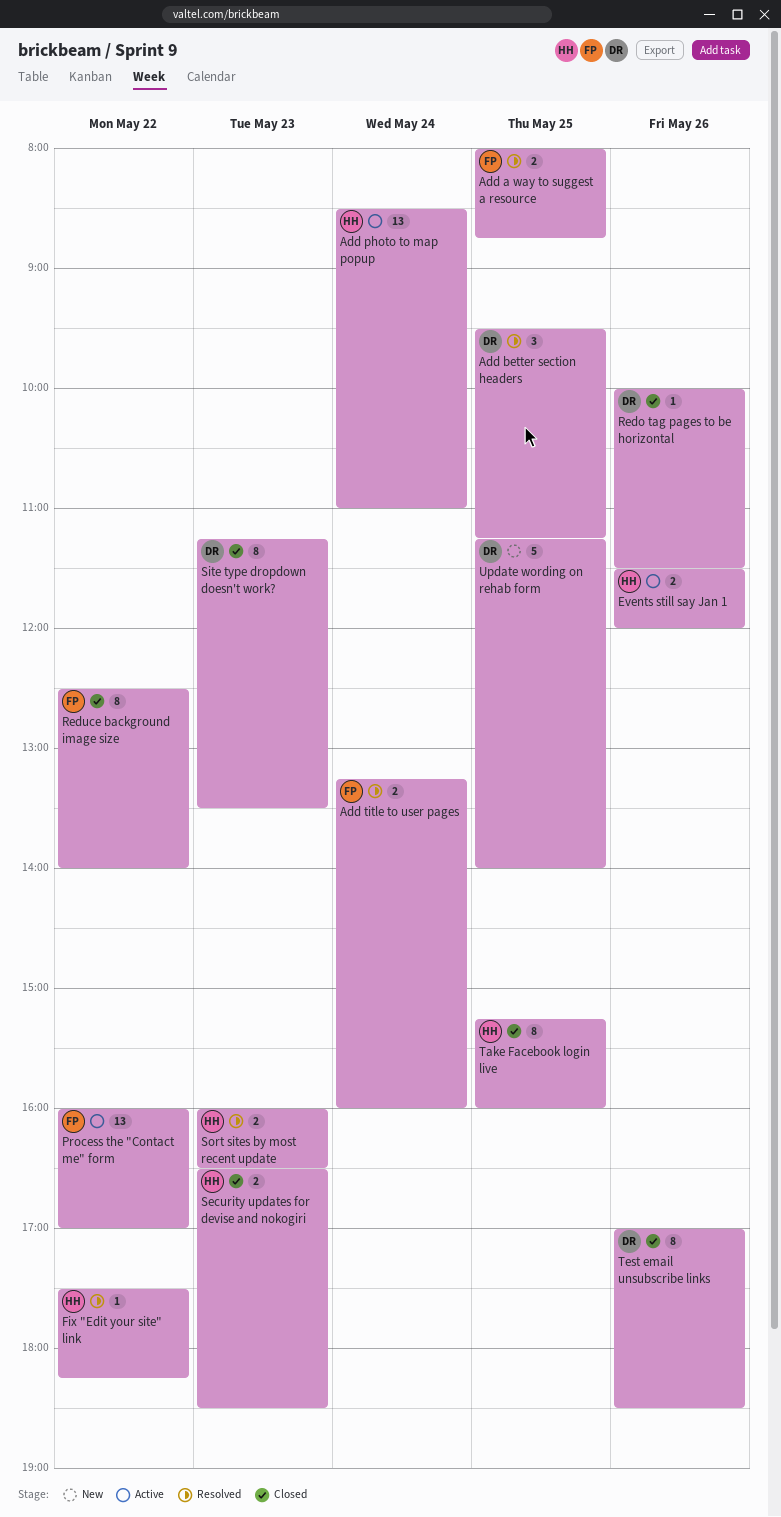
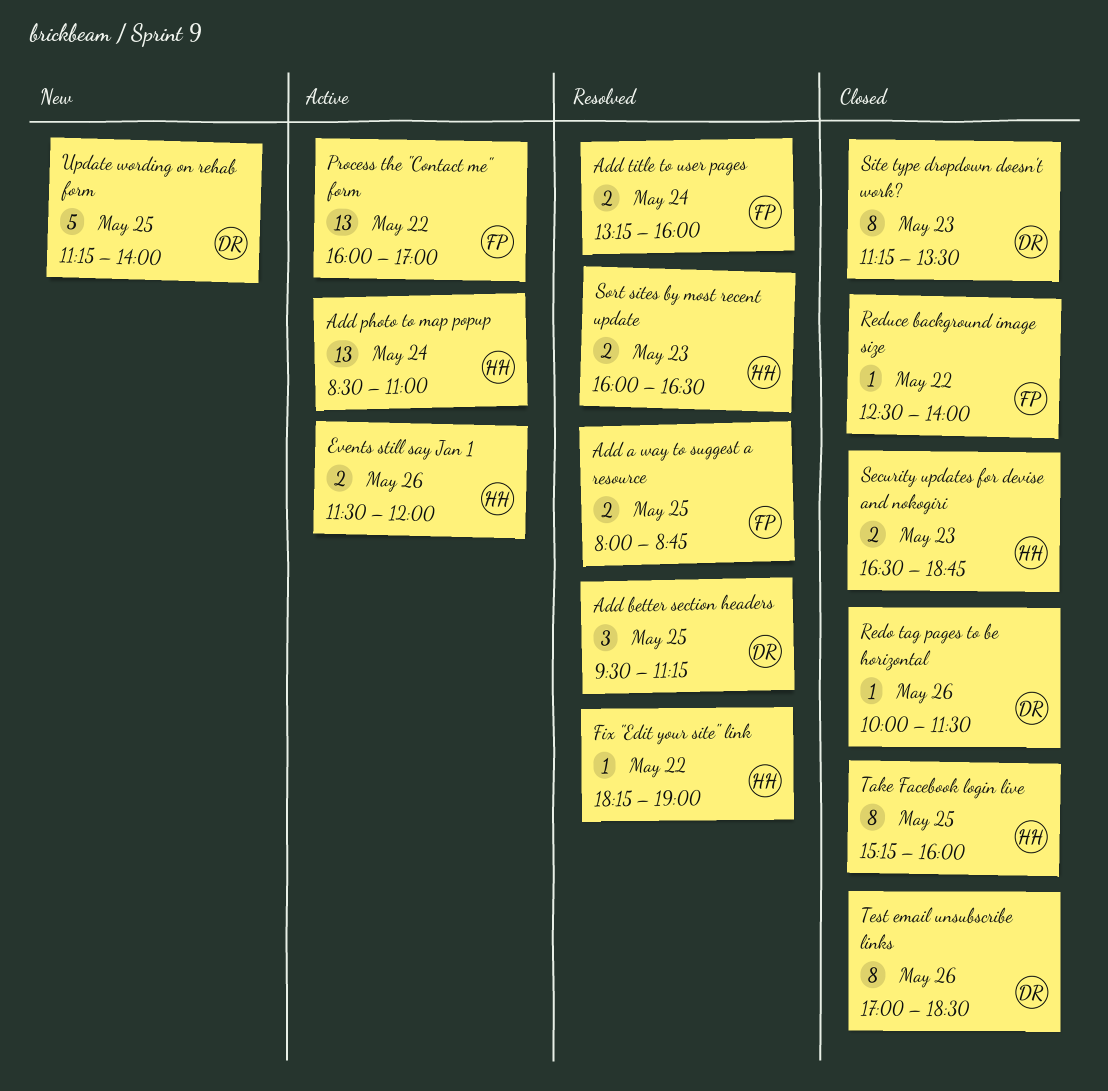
Fix "Edit your site" link, begins: 17:30 -> 18:15
Fix "Edit your site" link, ends: 18:15 -> 19:00
Reduce background image size, estimate: 8 -> 1
Security updates for devise and nokogiri, ends: 18:30 -> 18:45

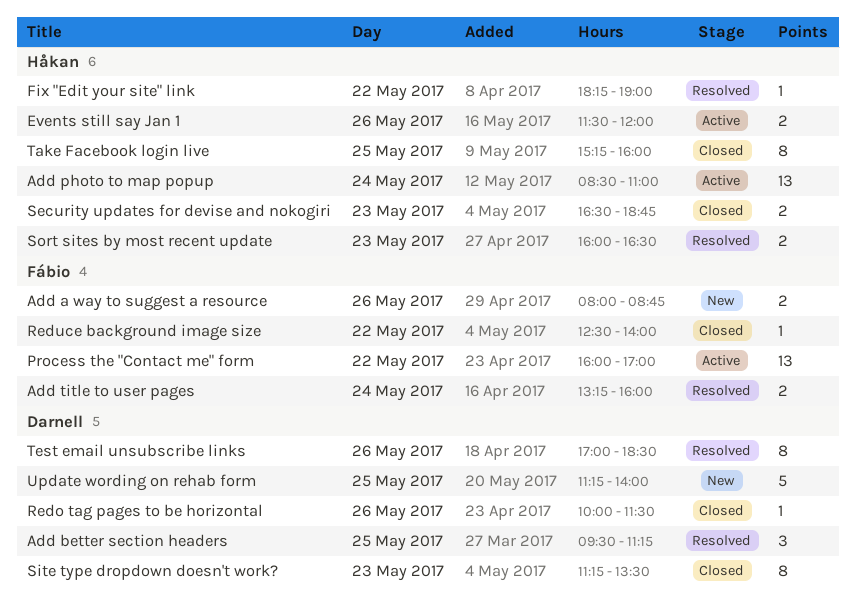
Add a way to suggest a resource, status: Resolved -> New
Add a way to suggest a resource, day: May 25 -> May 26
Test email unsubscribe links, status: Closed -> Resolved

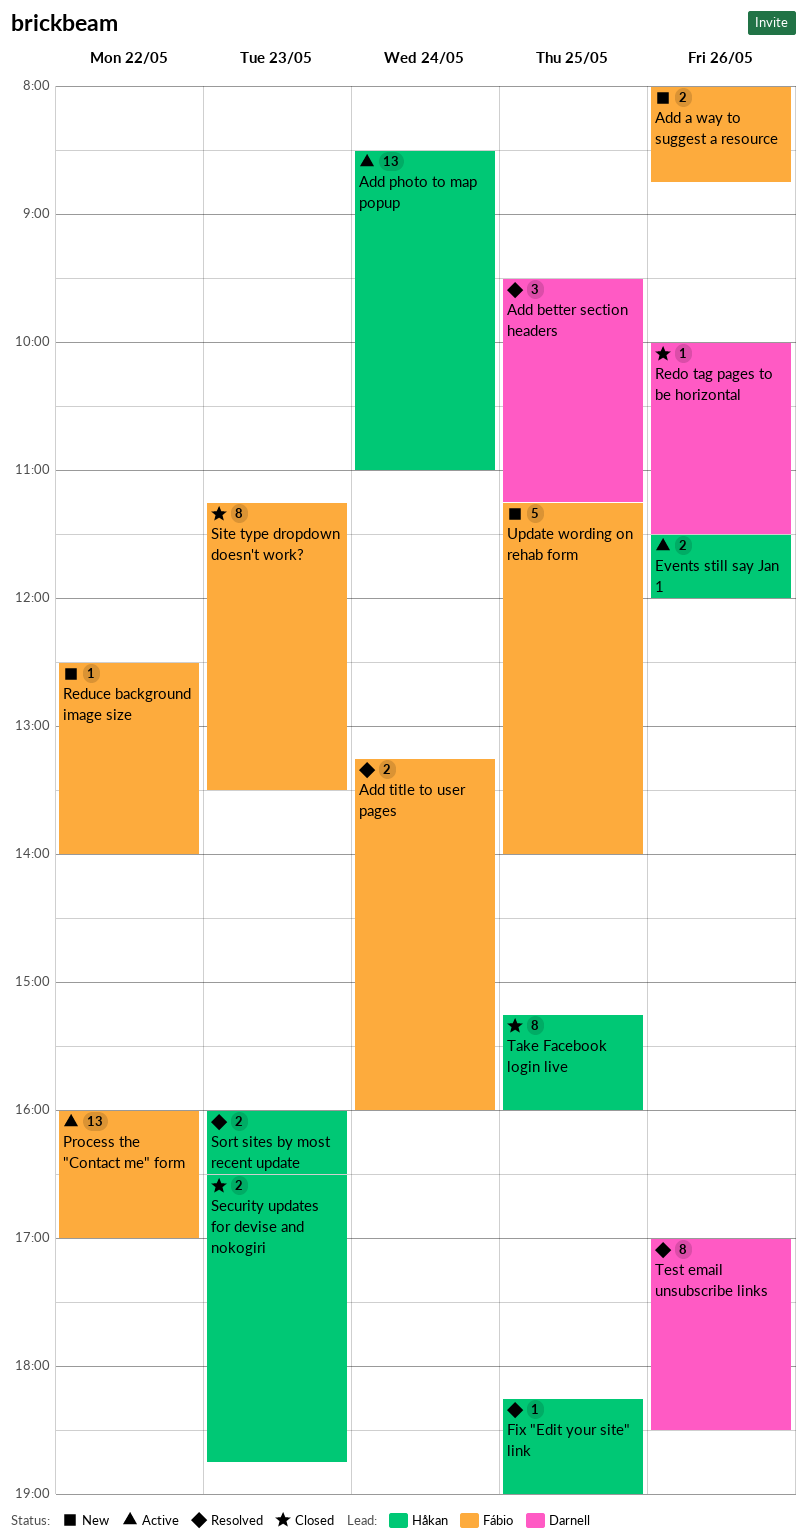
Fix "Edit your site" link, day: May 22 -> May 25
Reduce background image size, status: Closed -> New
Site type dropdown doesn't work?, owner: Darnell -> Fábio
Update wording on rehab form, owner: Darnell -> Fábio

